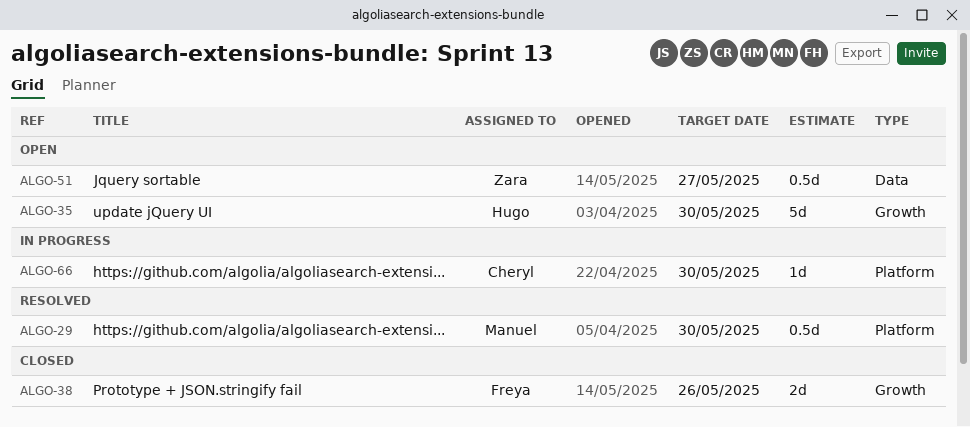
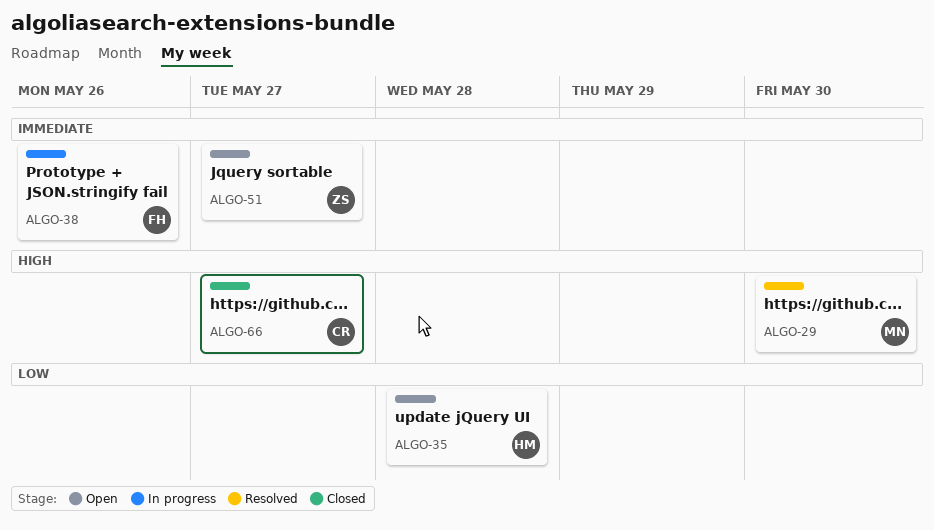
ALGO-35, due: May 30 -> May 28
ALGO-38, status: Closed -> In progress
ALGO-66, status: In progress -> Closed
ALGO-66, due: May 30 -> May 27

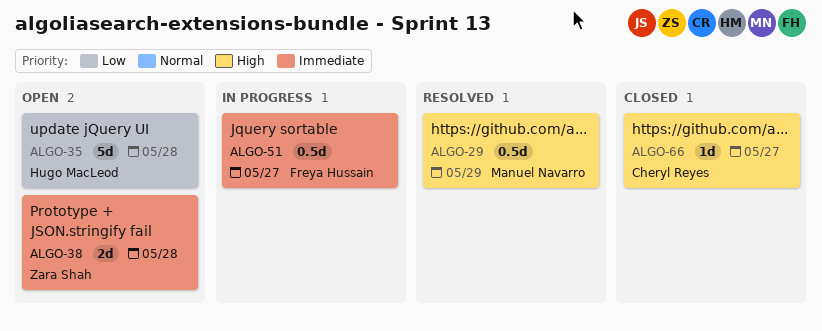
ALGO-29, due: May 30 -> May 29
ALGO-38, status: In progress -> Open
ALGO-38, owner: Freya Hussain -> Zara Shah
ALGO-38, due: May 26 -> May 28
ALGO-51, status: Open -> In progress
ALGO-51, owner: Zara Shah -> Freya Hussain

